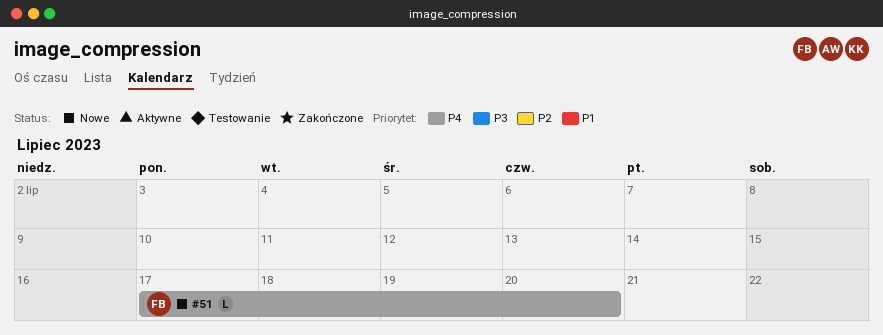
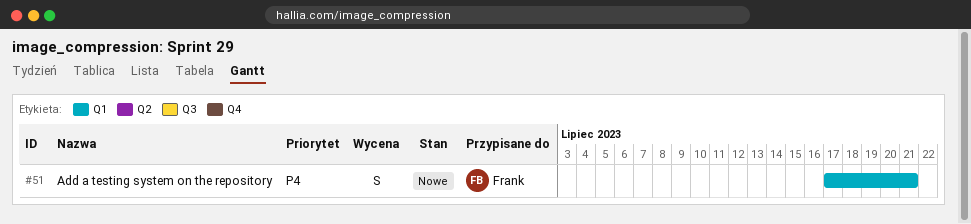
#51, estimate: L -> S
#51, due: Jul 20 -> Jul 21

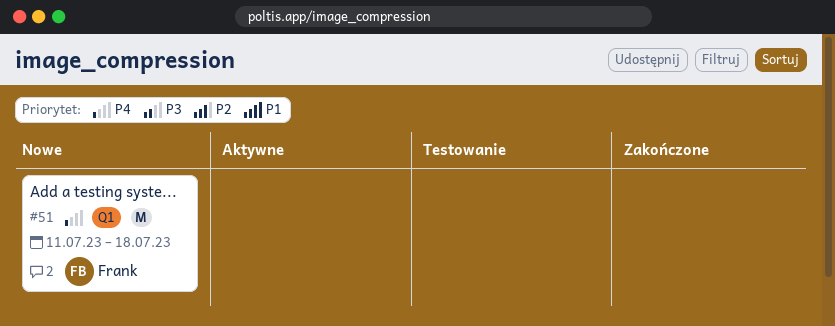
#51, estimate: S -> M
#51, start: Jul 17 -> Jul 11
#51, due: Jul 21 -> Jul 18

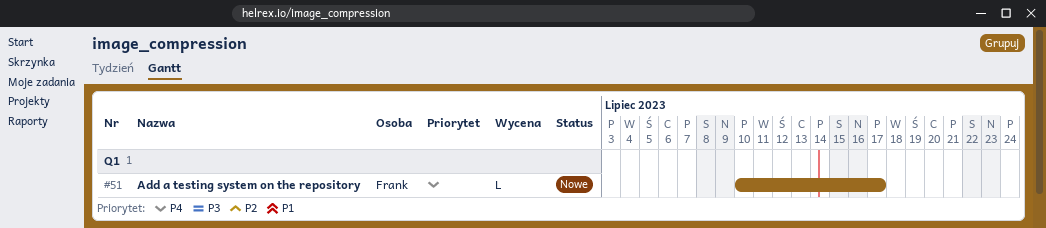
#51, estimate: M -> L
#51, start: Jul 11 -> Jul 10
#51, due: Jul 18 -> Jul 17

